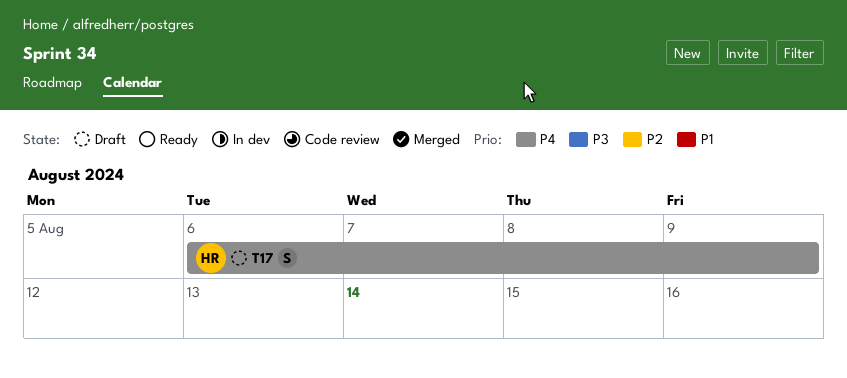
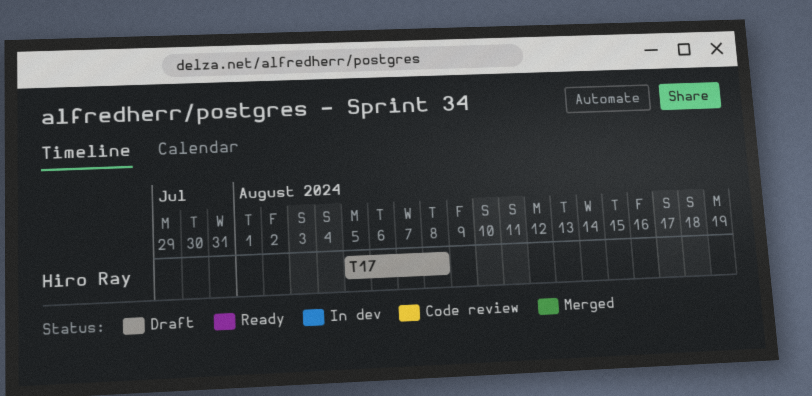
T17, start: Aug 6 -> Aug 5
T17, due: Aug 9 -> Aug 8

